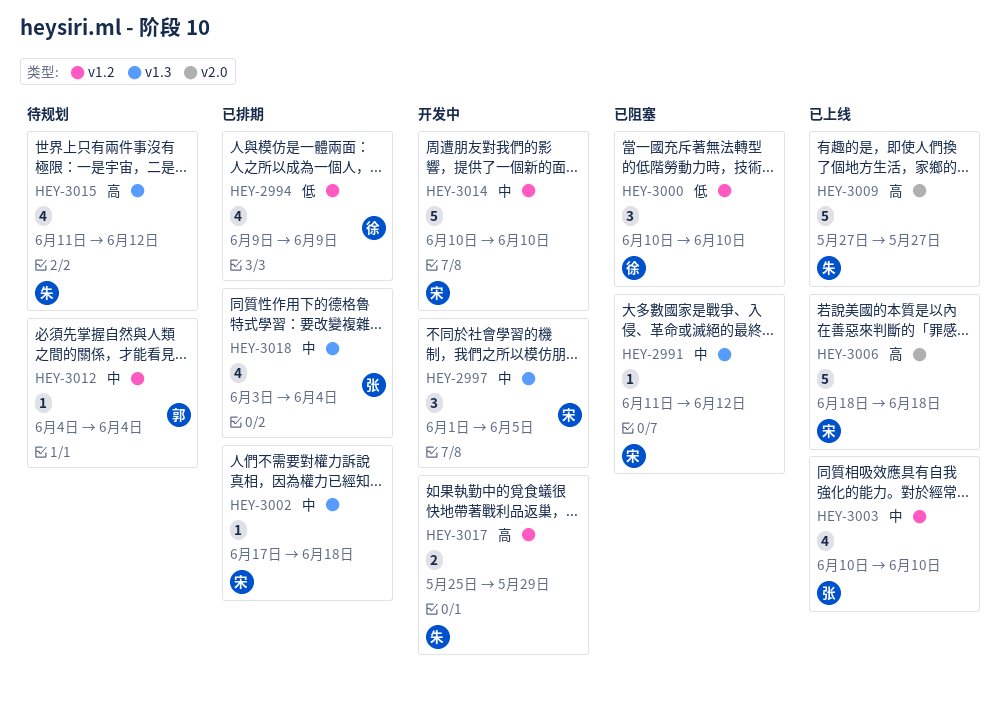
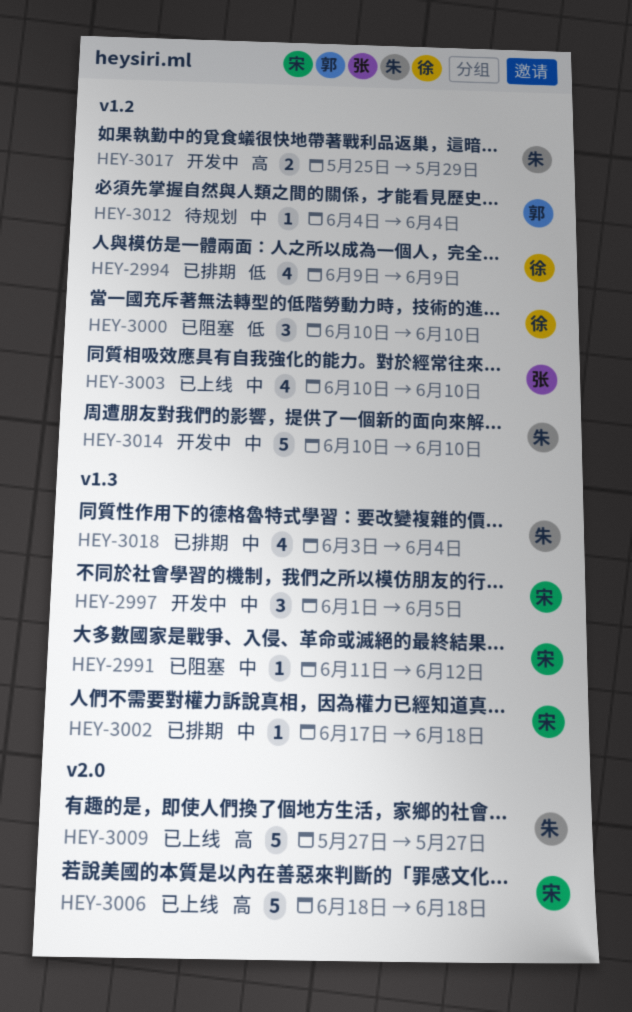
HEY-3014, owner: 宋 -> 朱
HEY-3015: present -> none
HEY-3018, owner: 张 -> 朱

